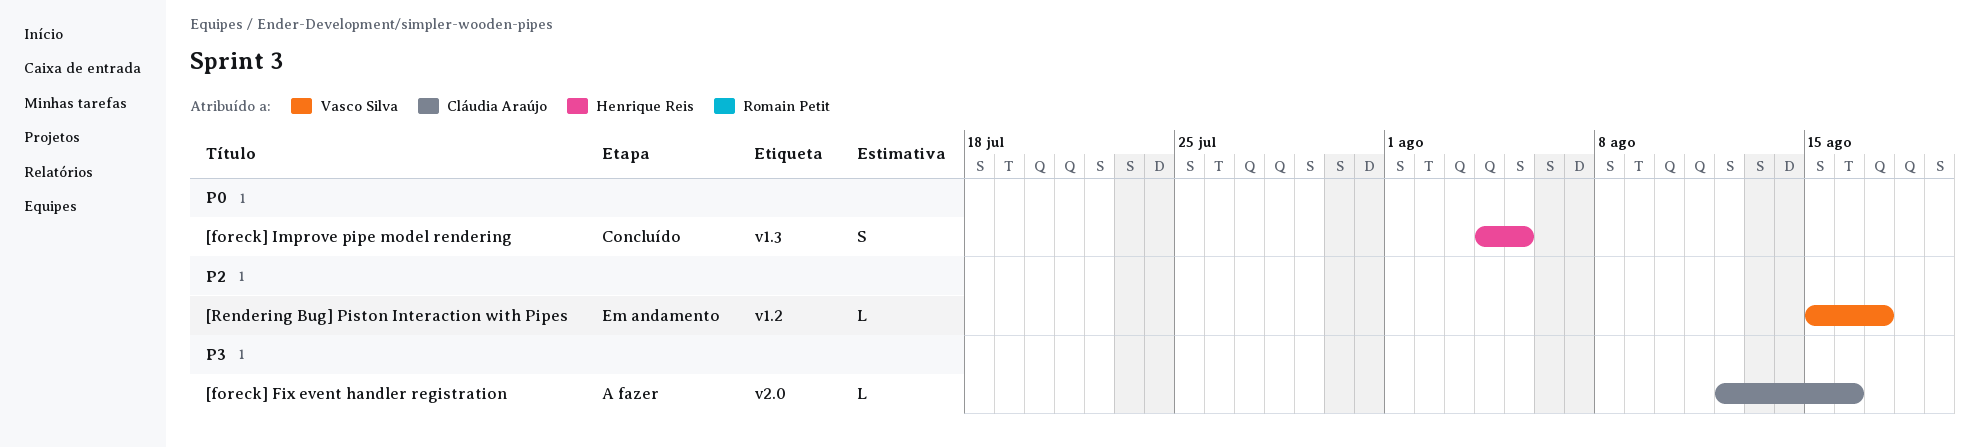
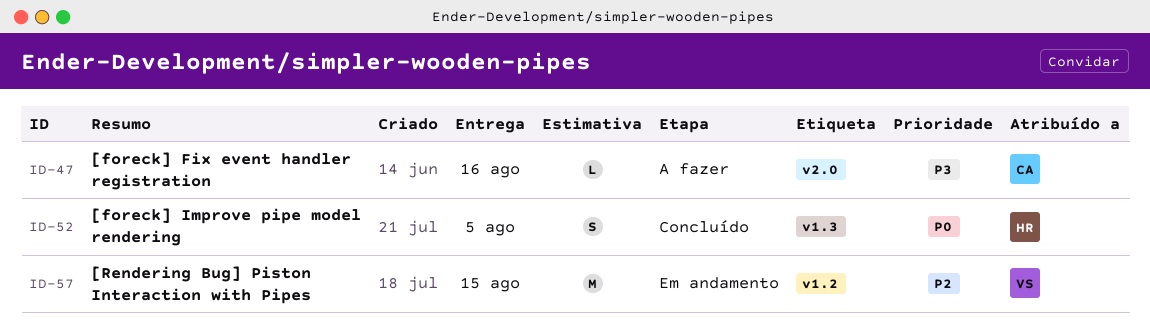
[Rendering Bug] Piston Interaction with Pipes, estimate: L -> M
[Rendering Bug] Piston Interaction with Pipes, due: Aug 17 -> Aug 15

